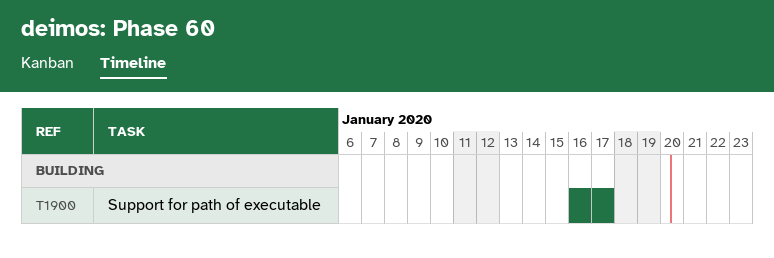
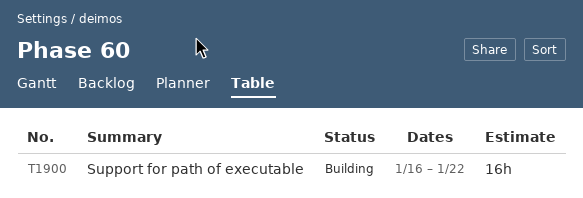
T1900, due: Jan 17 -> Jan 22

